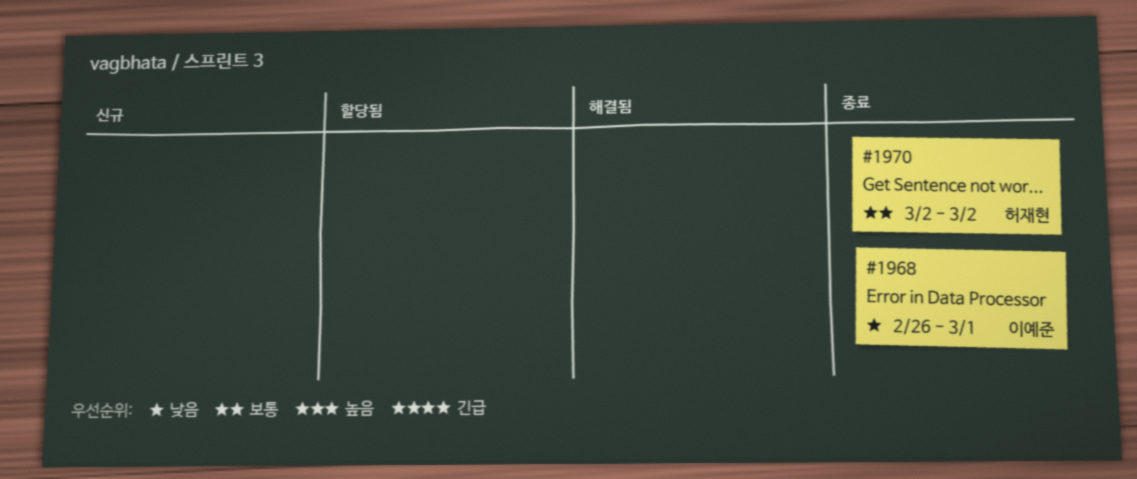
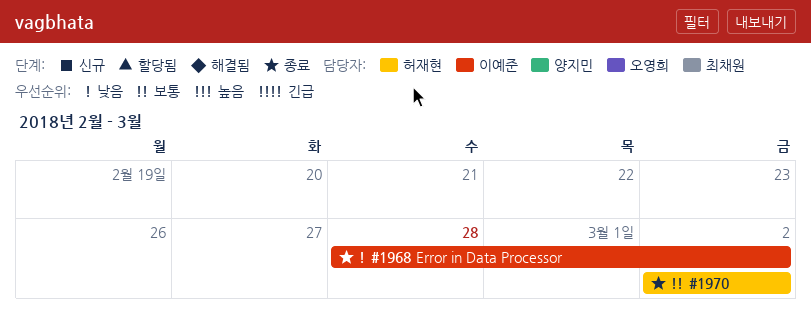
#1968, start: Feb 26 -> Feb 28
#1968, due: Mar 1 -> Mar 2

